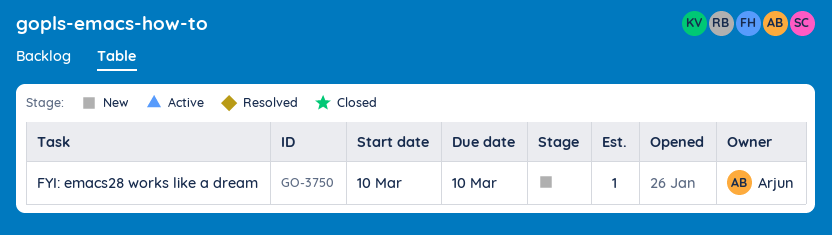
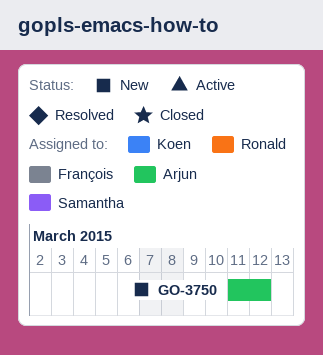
GO-3750, start: Mar 10 -> Mar 11
GO-3750, due: Mar 10 -> Mar 12

